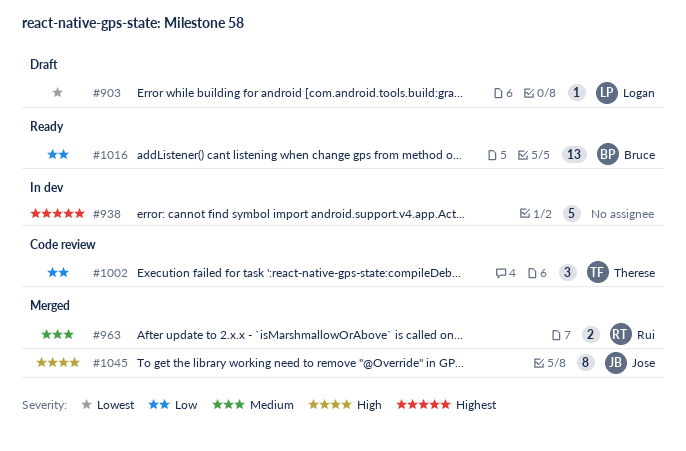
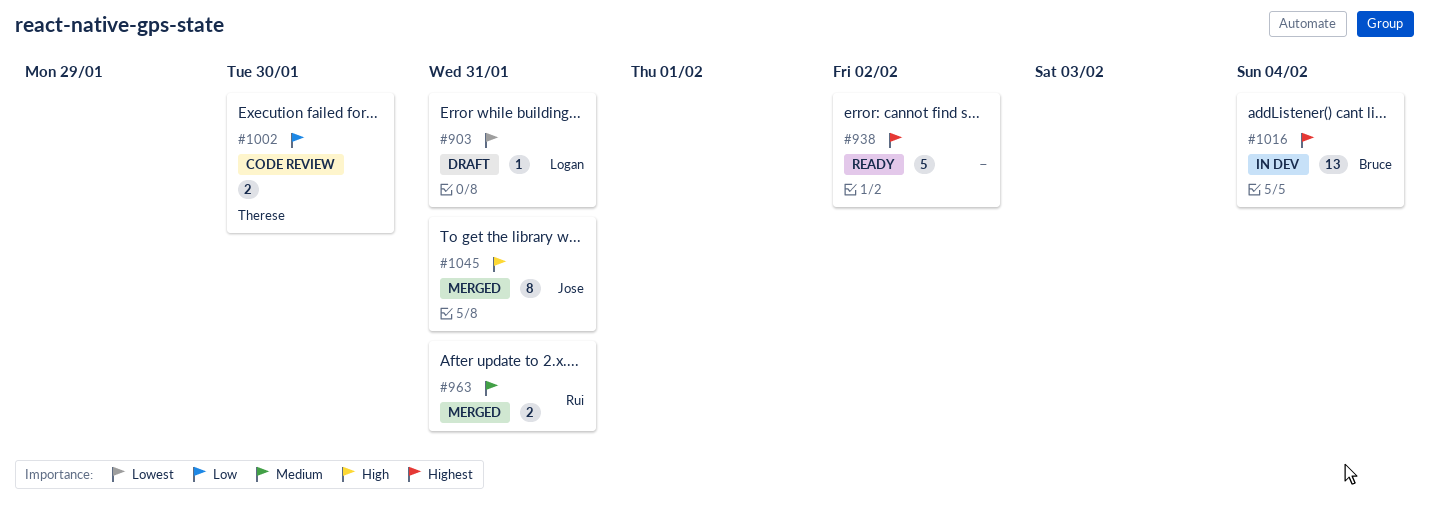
#938, status: In dev -> Ready
#1002, estimate: 3 -> 2
#1016, status: Ready -> In dev
#1016, priority: Low -> Highest

